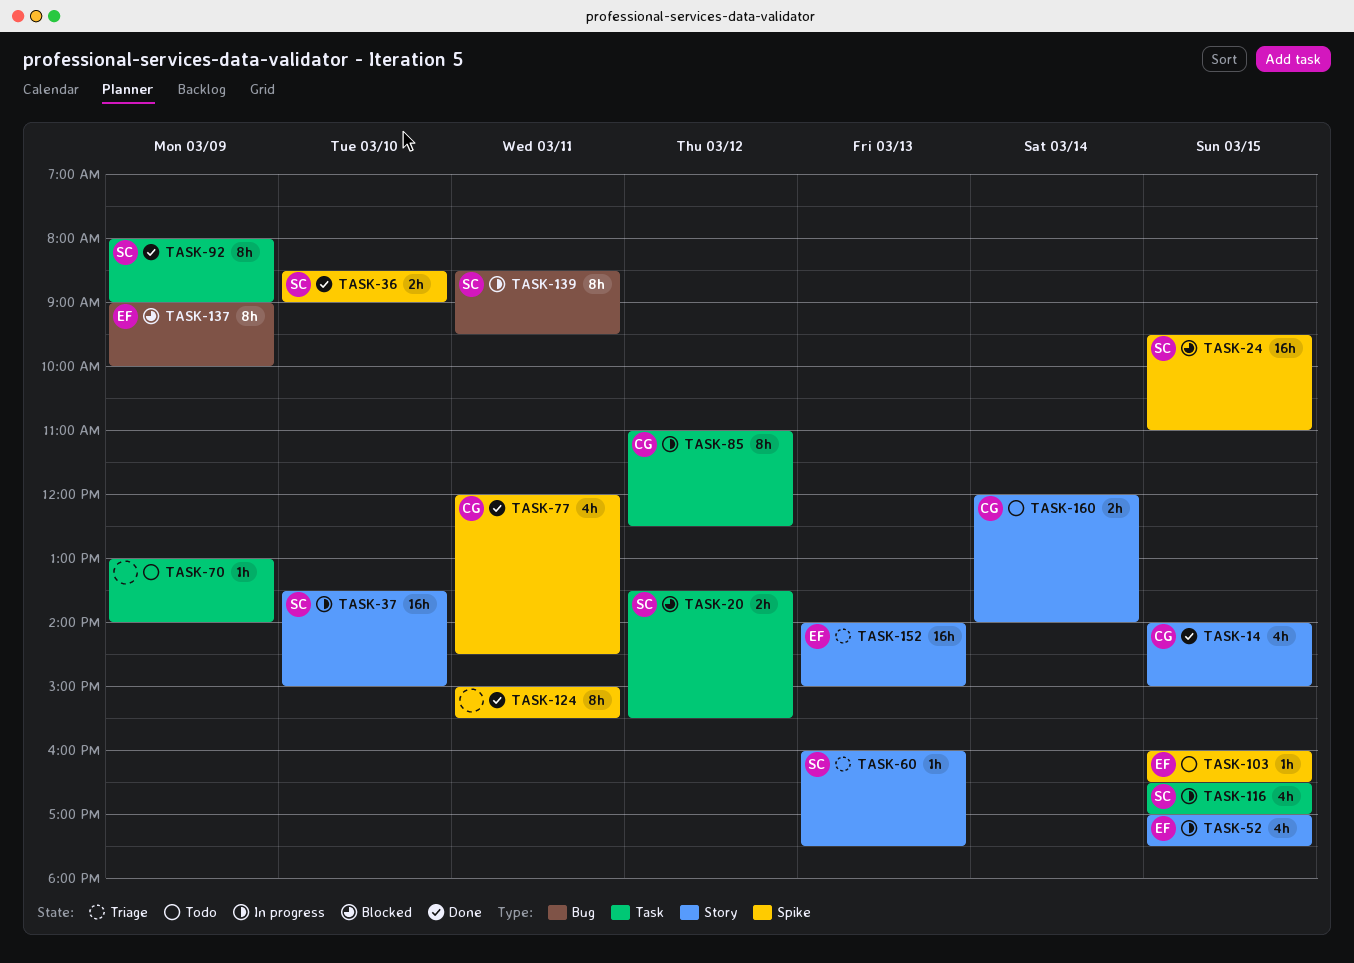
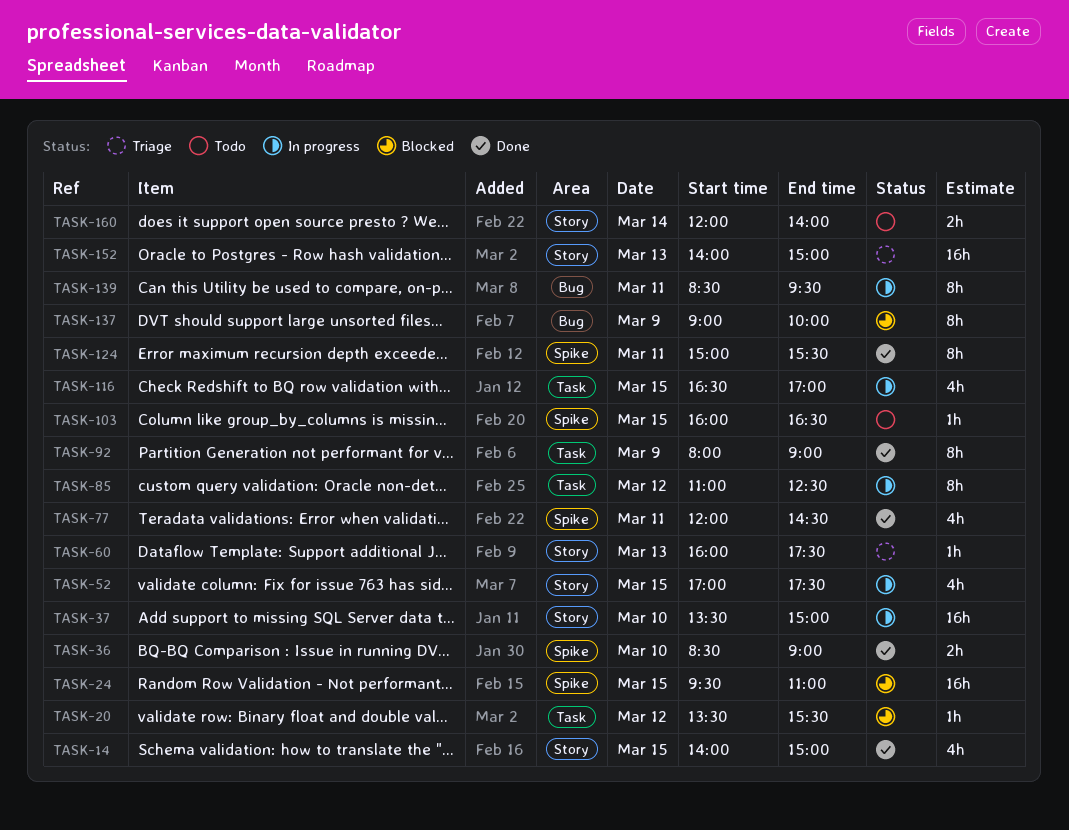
TASK-20, estimate: 2h -> 1h
TASK-70: present -> none

